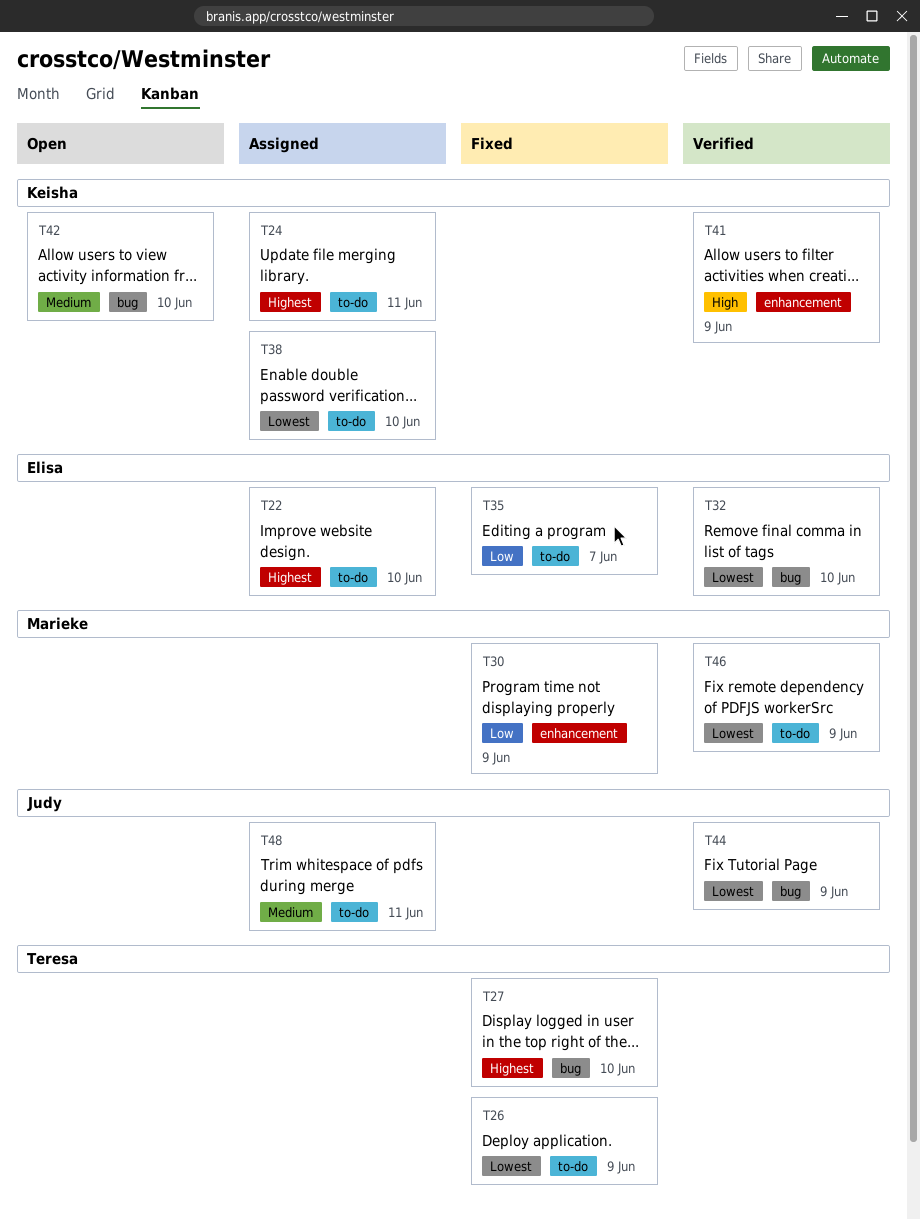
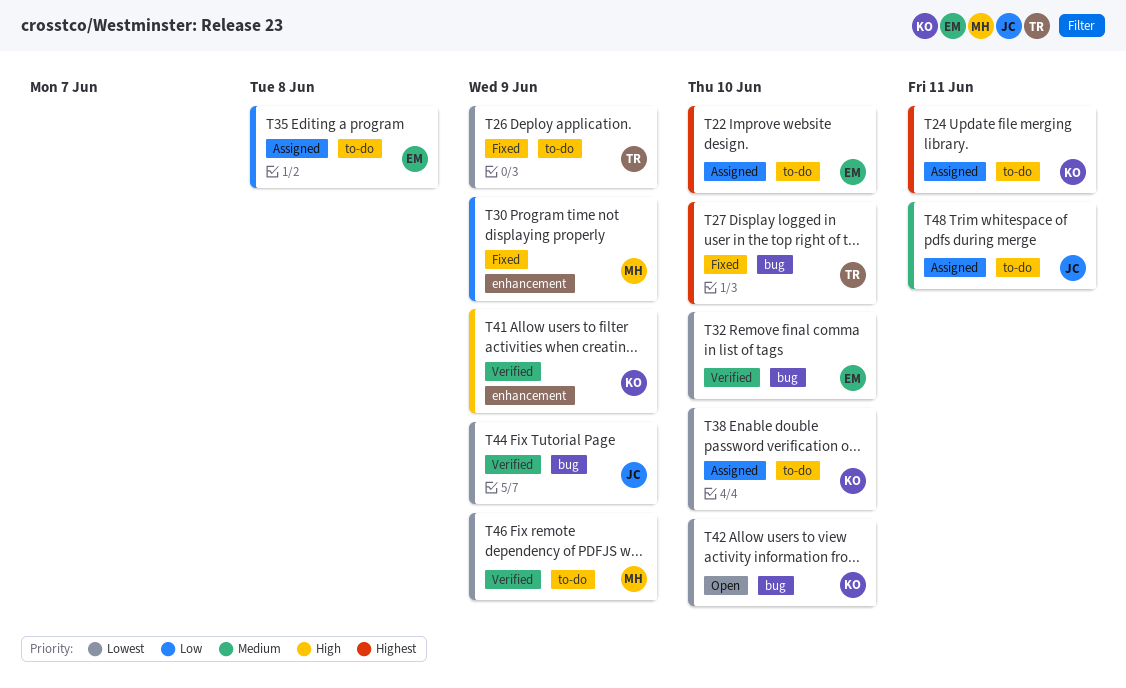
T35, status: Fixed -> Assigned
T35, due: Jun 7 -> Jun 8
T42, priority: Medium -> Lowest

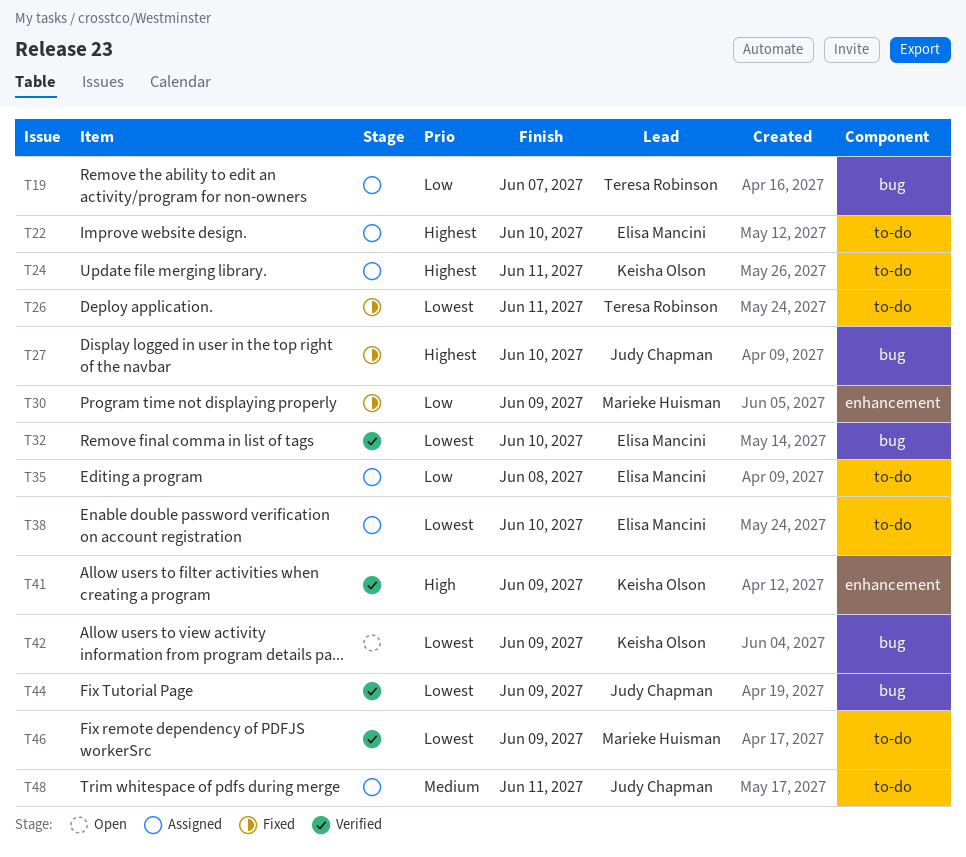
T19: none -> present
T26, due: Jun 9 -> Jun 11
T27, owner: Teresa Robinson -> Judy Chapman
T38, owner: Keisha Olson -> Elisa Mancini
T42, due: Jun 10 -> Jun 9

